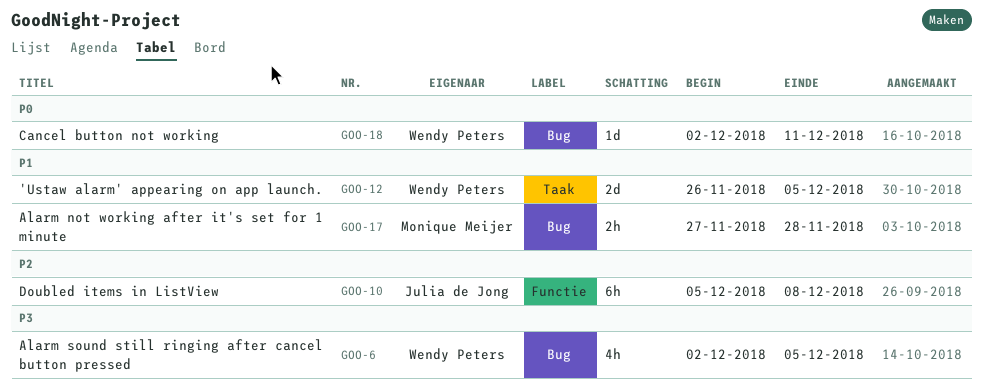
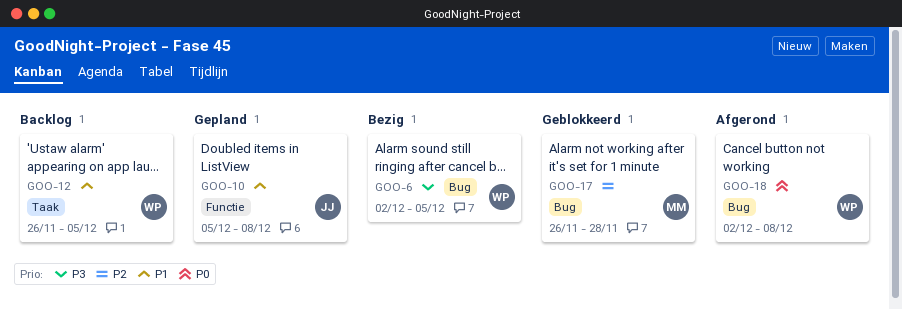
GOO-10, priority: P2 -> P1
GOO-17, priority: P1 -> P2
GOO-17, start: Nov 27 -> Nov 26
GOO-18, due: Dec 11 -> Dec 8

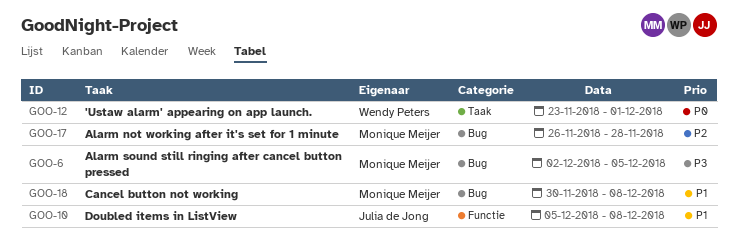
GOO-6, owner: Wendy Peters -> Monique Meijer
GOO-12, priority: P1 -> P0
GOO-12, start: Nov 26 -> Nov 23
GOO-12, due: Dec 5 -> Dec 1
GOO-18, owner: Wendy Peters -> Monique Meijer
GOO-18, priority: P0 -> P1
GOO-18, start: Dec 2 -> Nov 30

